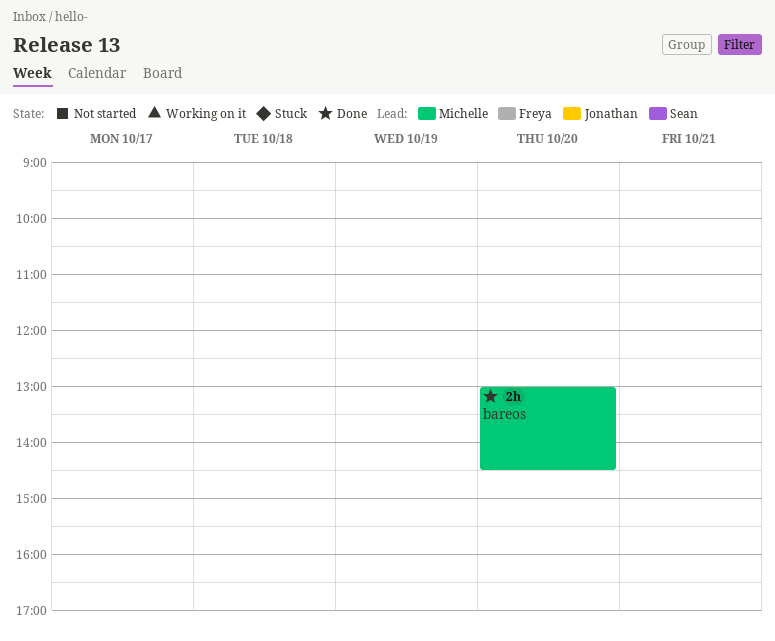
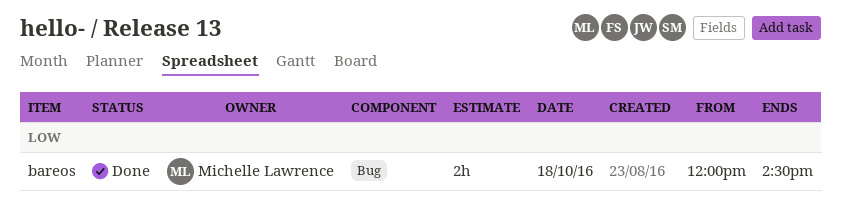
bareos, day: Oct 20 -> Oct 18
bareos, begins: 13:00 -> 12:00

